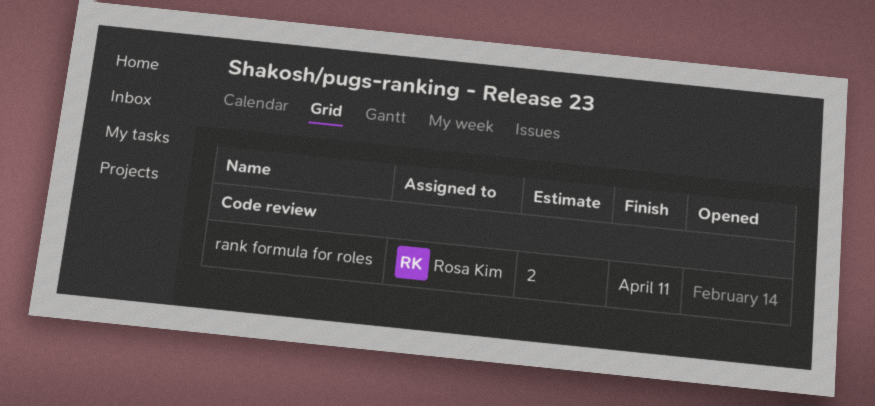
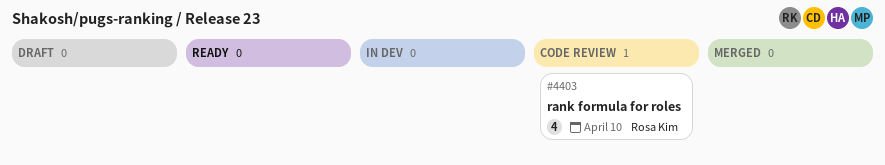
rank formula for roles, estimate: 2 -> 4
rank formula for roles, due: Apr 11 -> Apr 10

